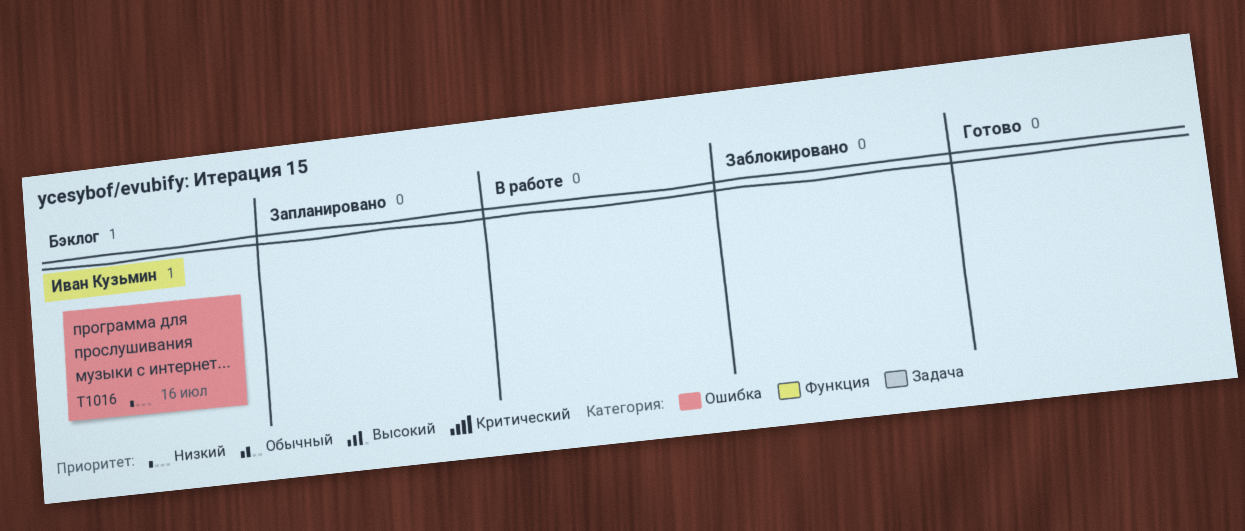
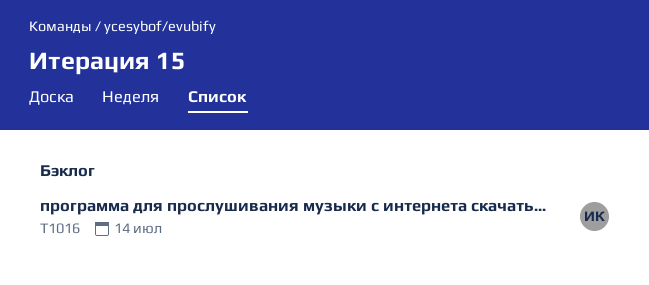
T1016, due: Jul 16 -> Jul 14

